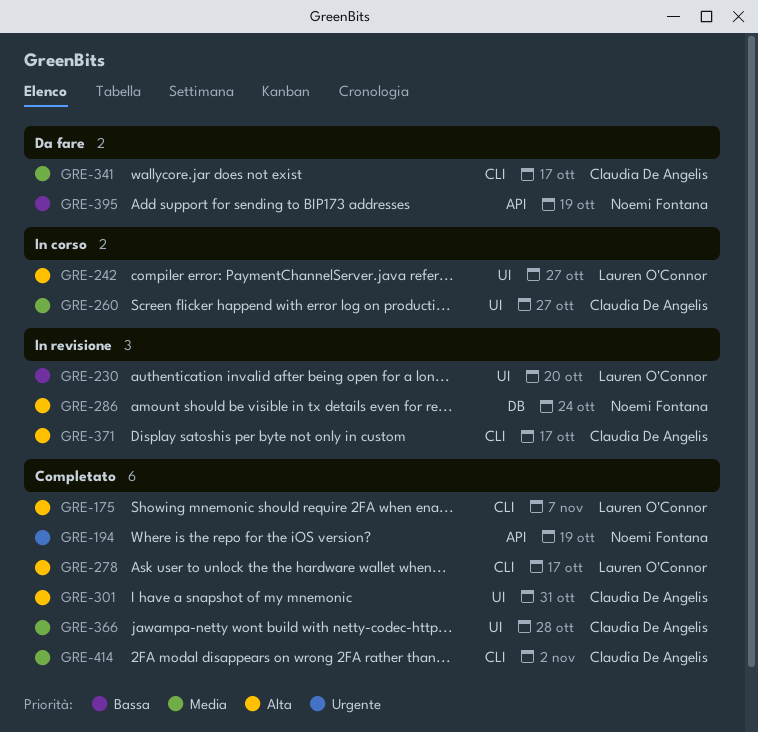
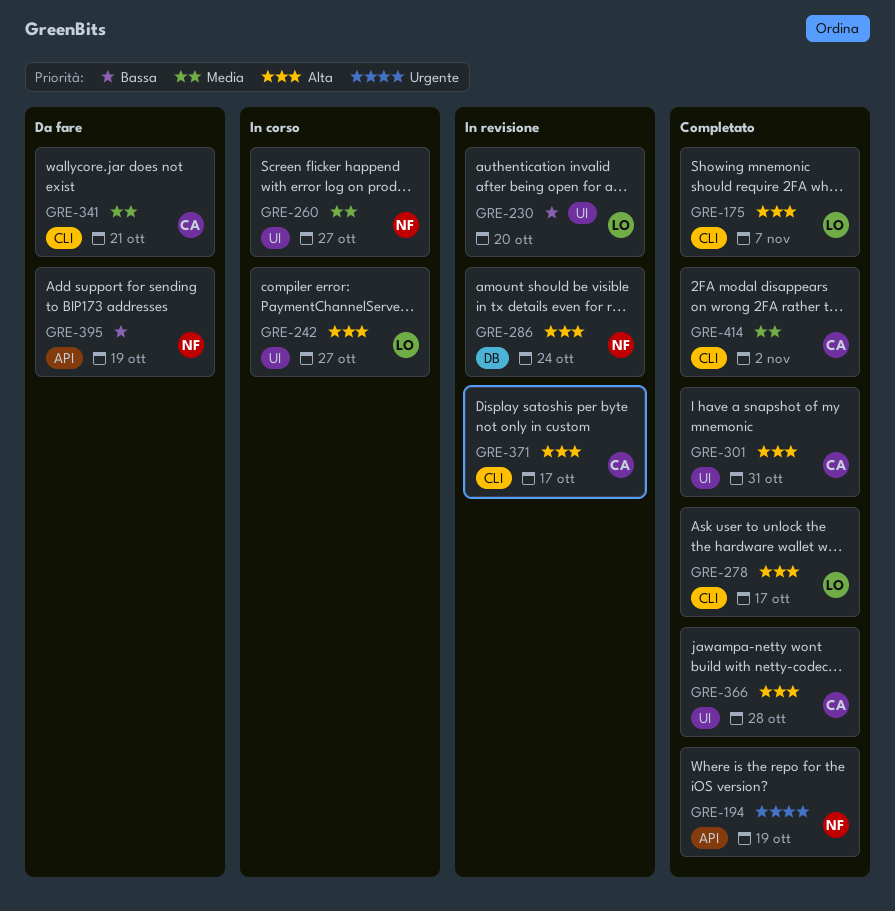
GRE-260, owner: Claudia De Angelis -> Noemi Fontana
GRE-341, due: Oct 17 -> Oct 21
GRE-366, priority: Media -> Alta

